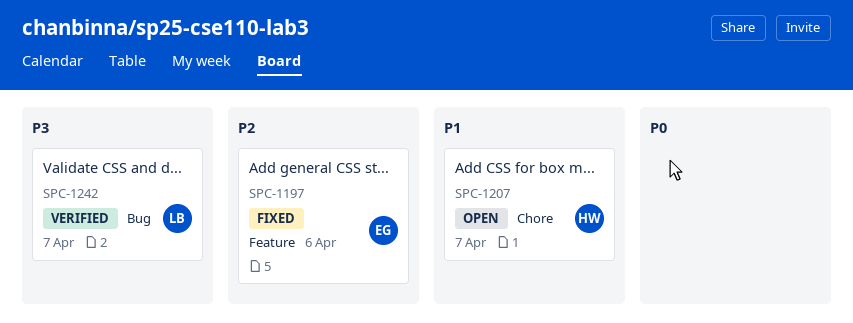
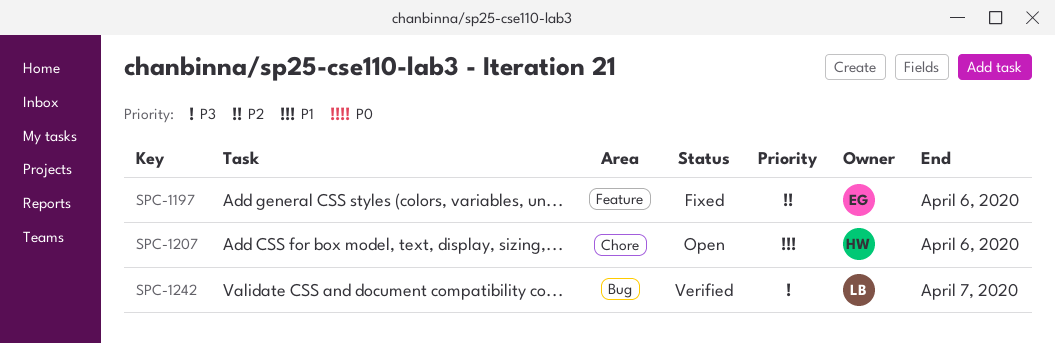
SPC-1207, due: Apr 7 -> Apr 6

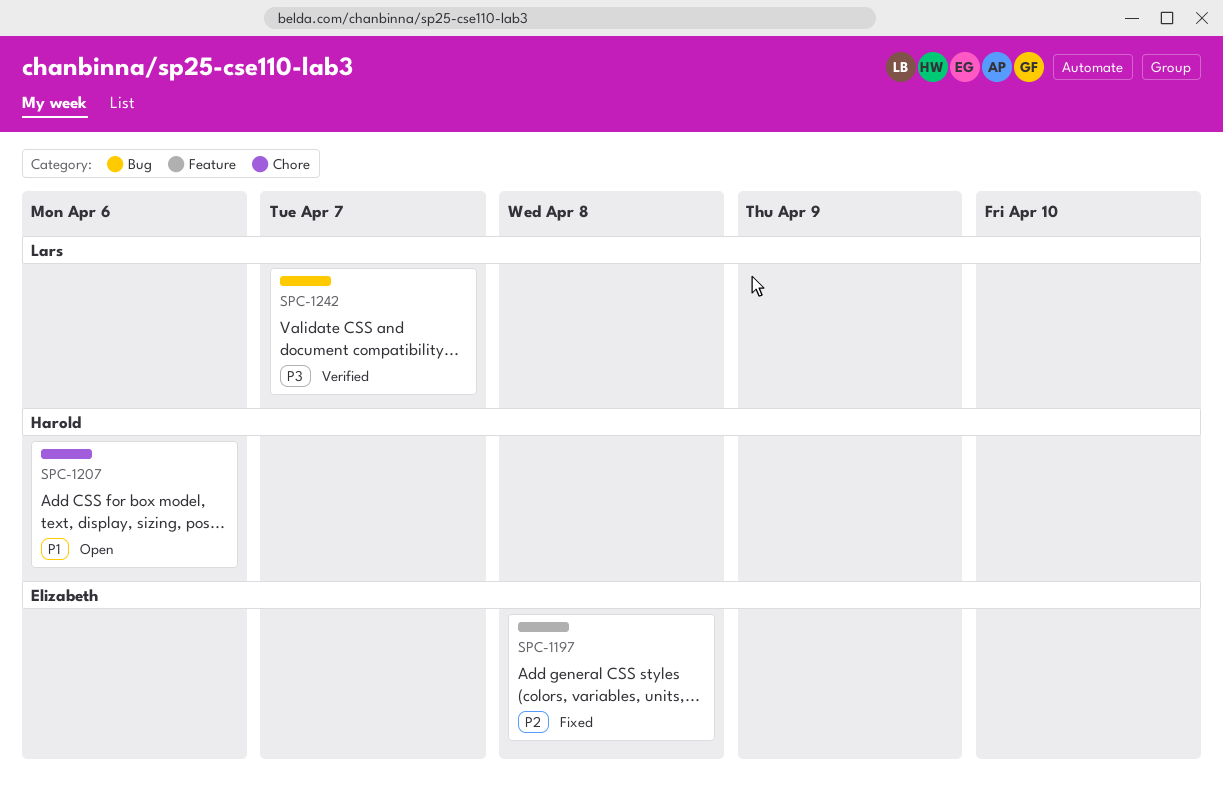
SPC-1197, due: Apr 6 -> Apr 8

